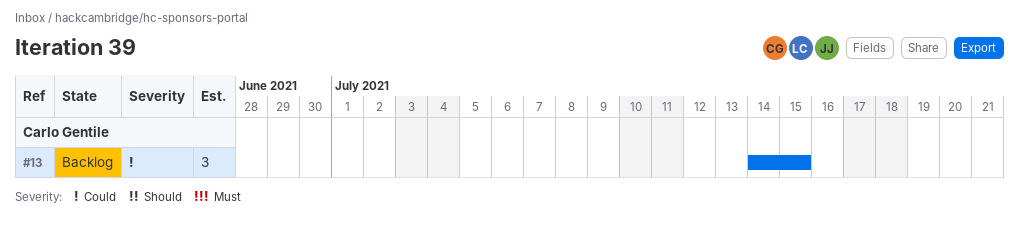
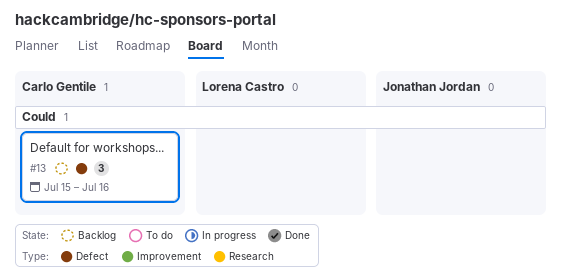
#13, start: Jul 14 -> Jul 15
#13, due: Jul 15 -> Jul 16

